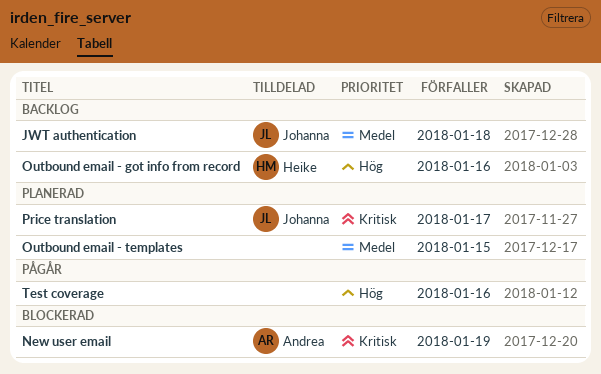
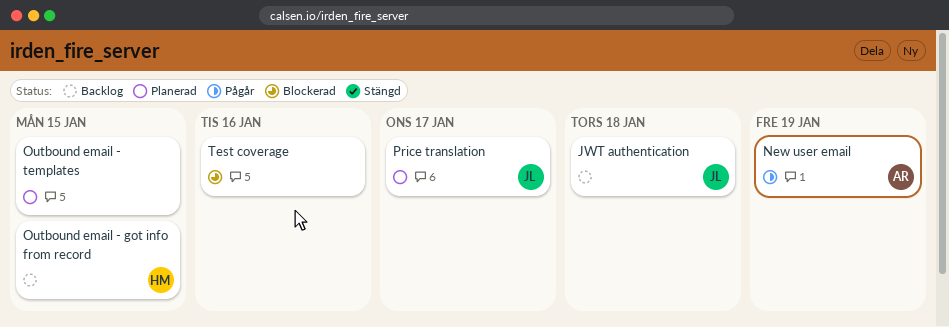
New user email, status: Blockerad -> Pågår
Outbound email - got info from record, due: Jan 16 -> Jan 15
Test coverage, status: Pågår -> Blockerad

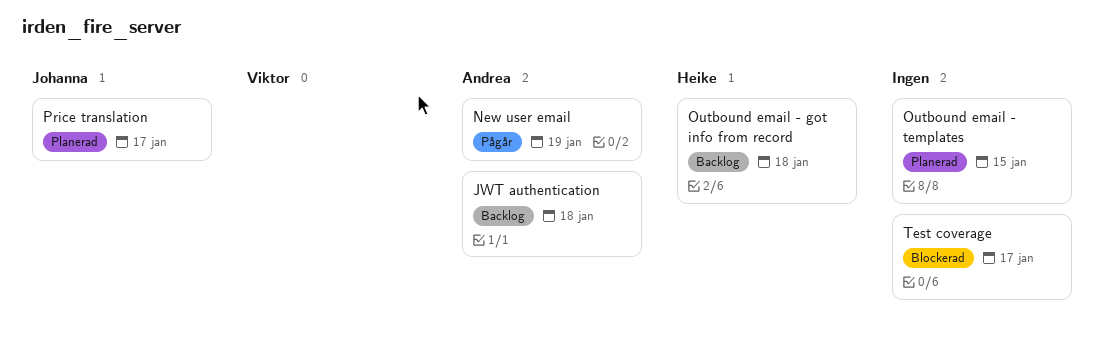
JWT authentication, owner: Johanna -> Andrea
Outbound email - got info from record, due: Jan 15 -> Jan 18
Test coverage, due: Jan 16 -> Jan 17

